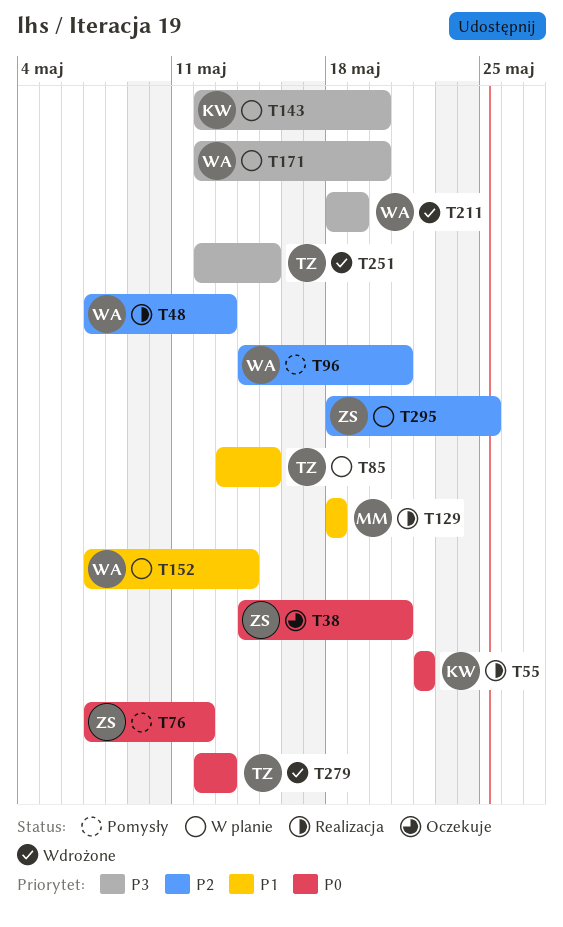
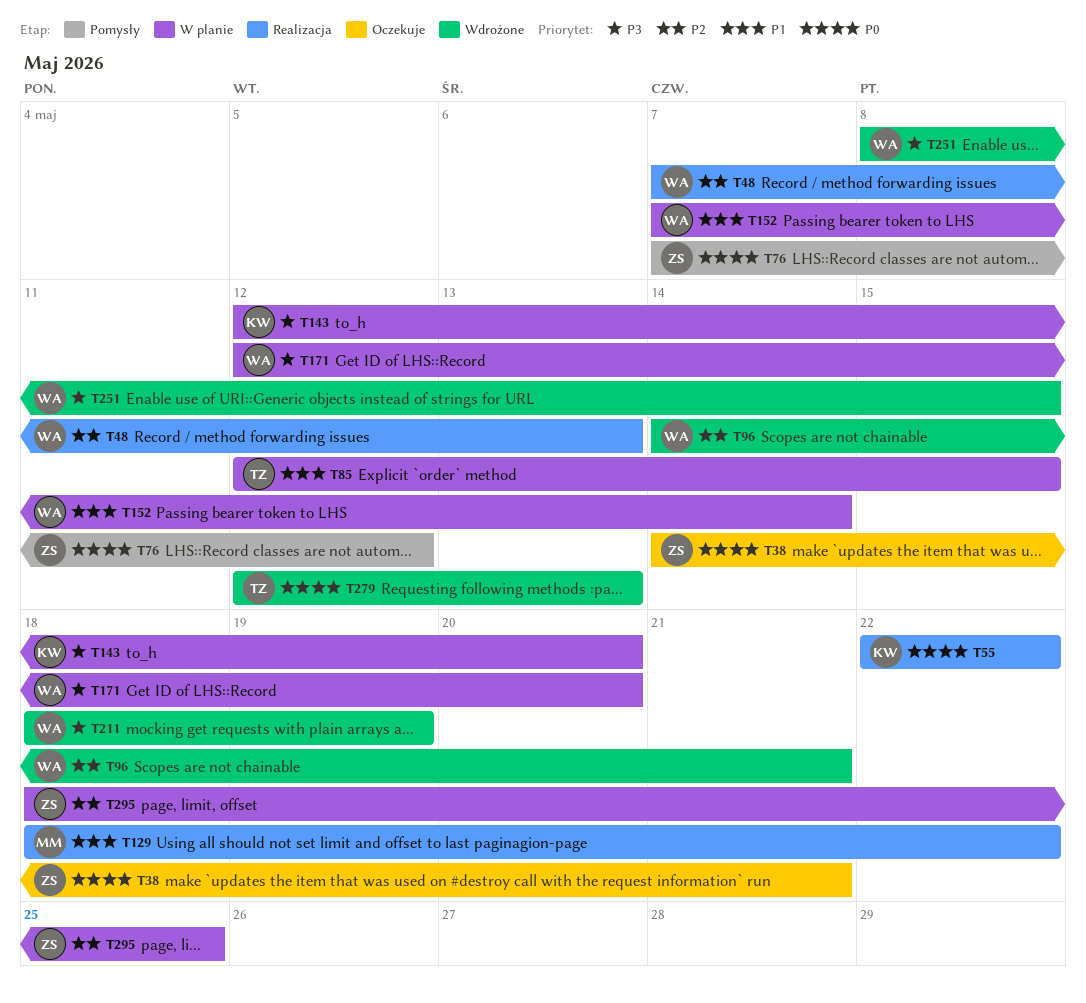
T85, start: May 13 -> May 12
T96, status: Pomysły -> Wdrożone
T129, due: May 18 -> May 22
T251, owner: TZ -> WA
T251, start: May 12 -> May 8

